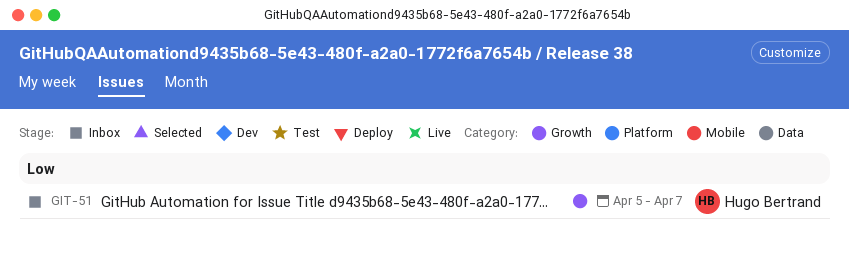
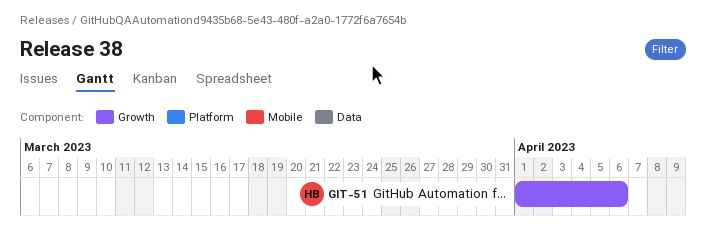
GIT-51, start: Apr 5 -> Apr 1
GIT-51, due: Apr 7 -> Apr 6

